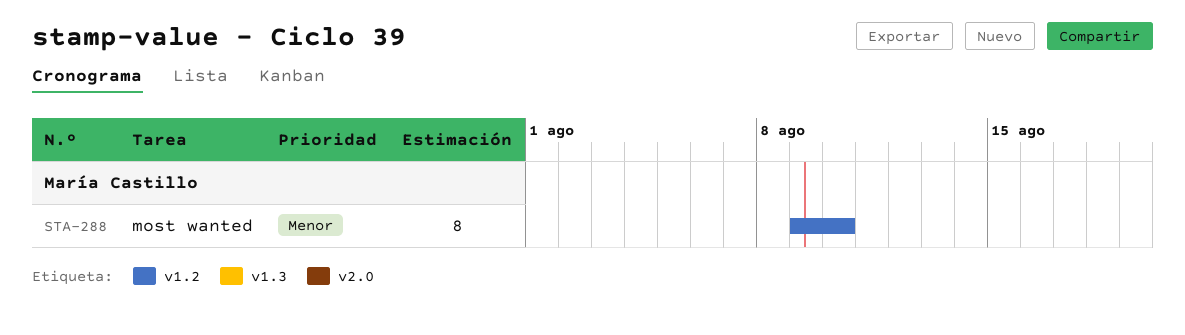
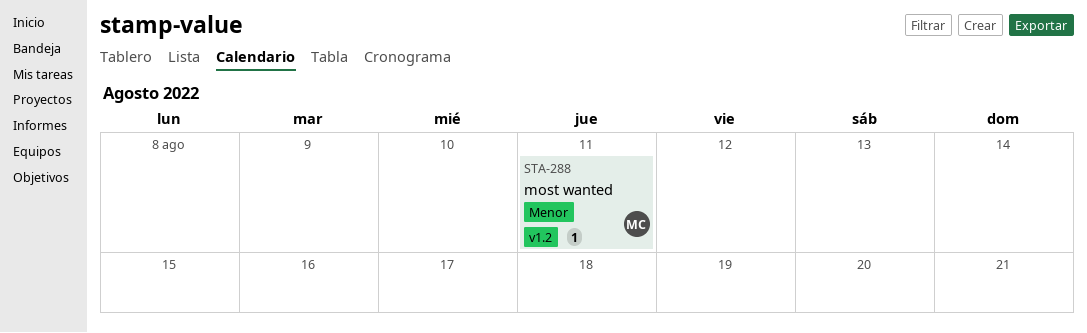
STA-288, estimate: 8 -> 1
STA-288, due: Aug 10 -> Aug 11

